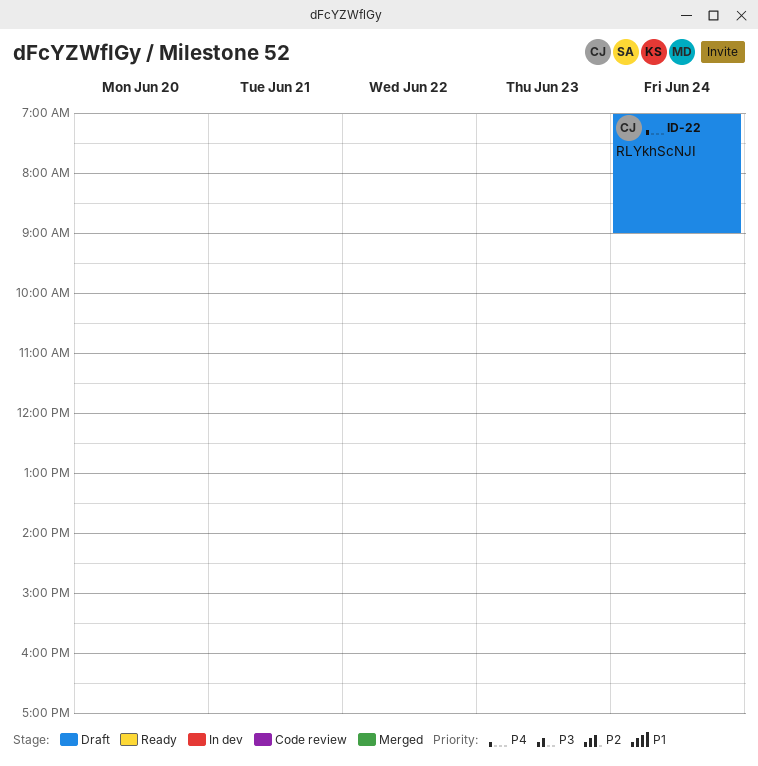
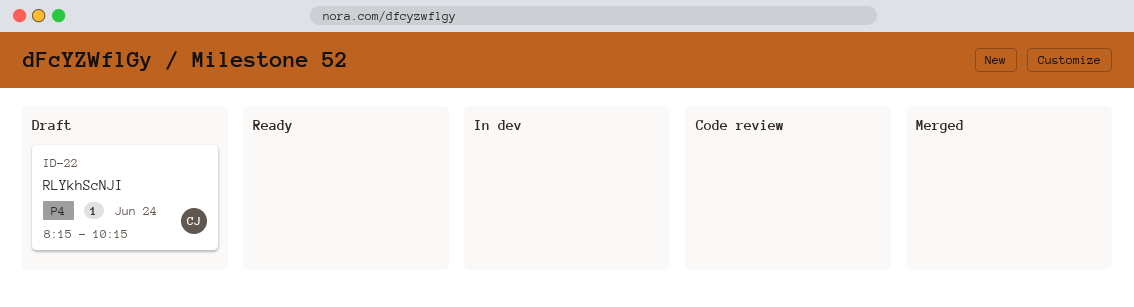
ID-22, begins: 07:00 -> 08:15
ID-22, ends: 09:00 -> 10:15

